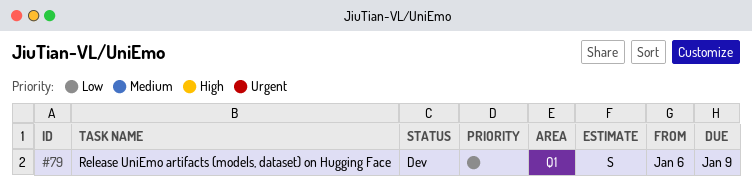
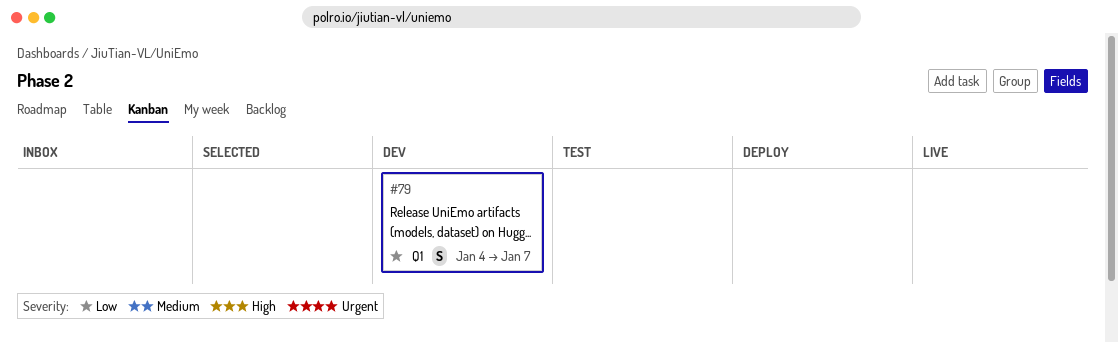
#79, start: Jan 6 -> Jan 4
#79, due: Jan 9 -> Jan 7

